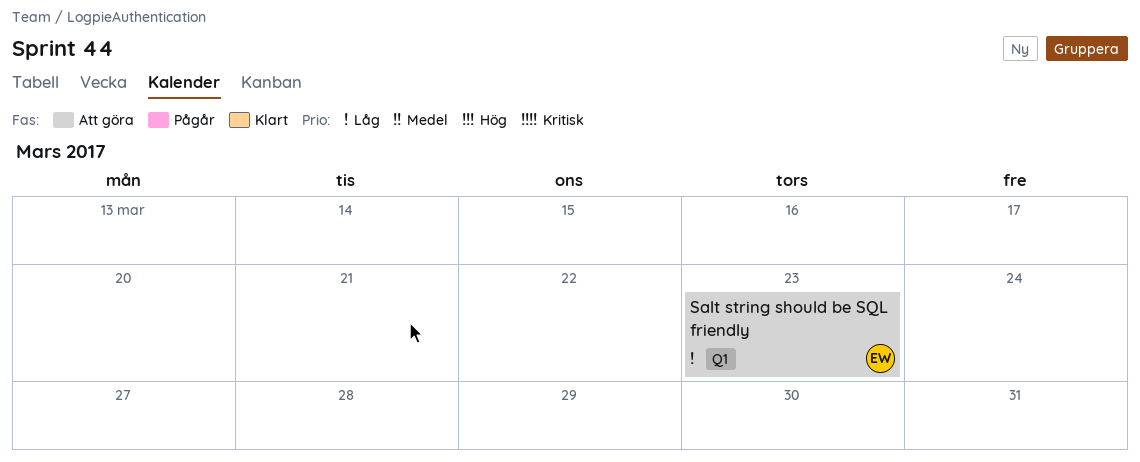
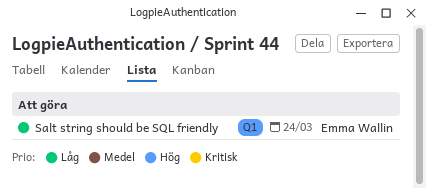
Salt string should be SQL friendly, due: Mar 23 -> Mar 24

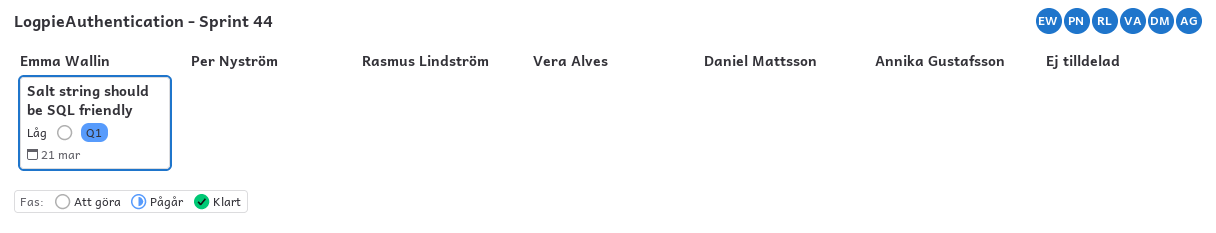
Salt string should be SQL friendly, due: Mar 24 -> Mar 21

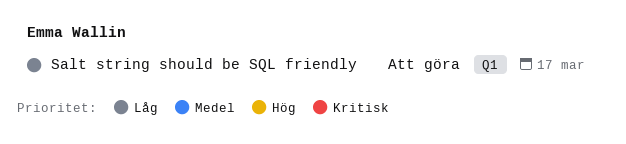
Salt string should be SQL friendly, due: Mar 21 -> Mar 17

